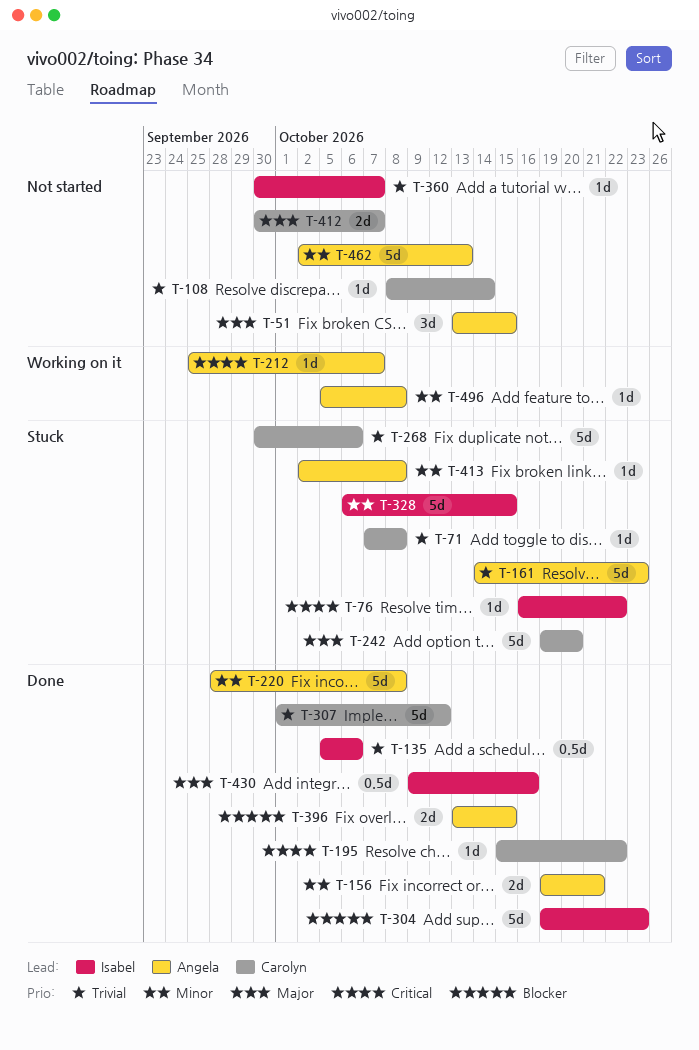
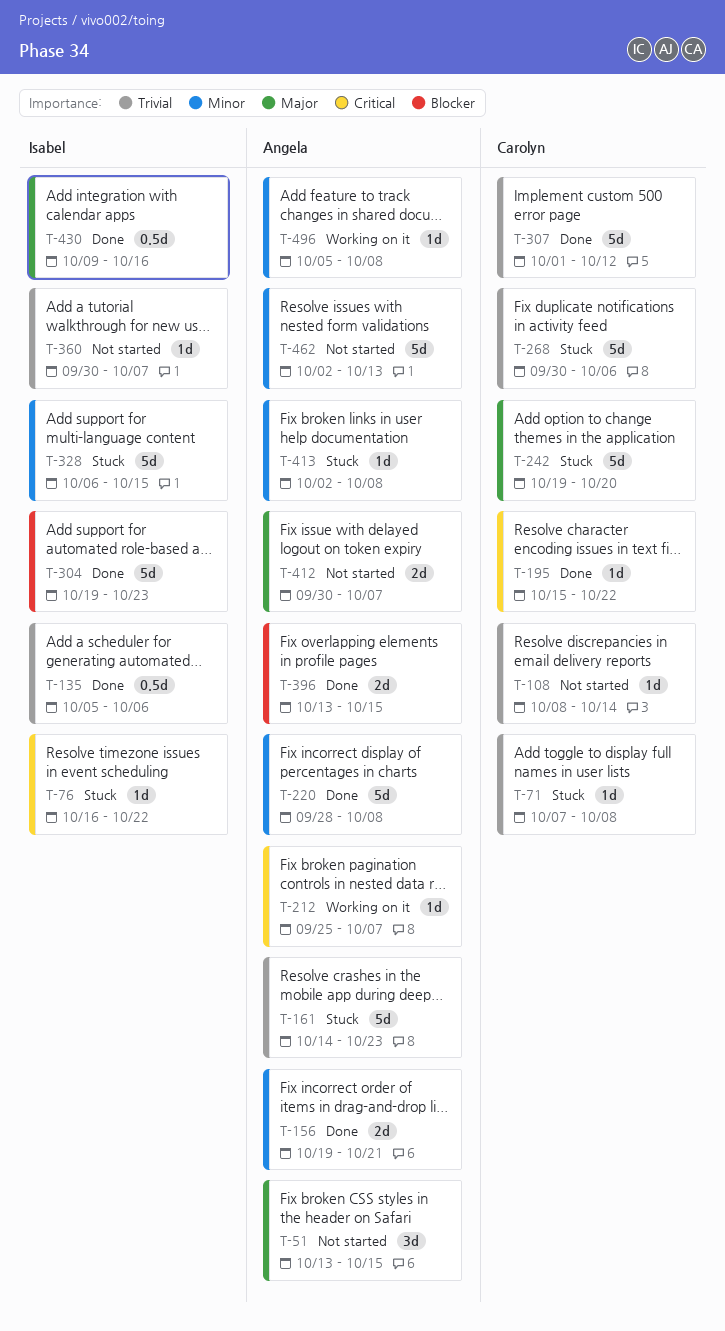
T-412, owner: Carolyn -> Angela

